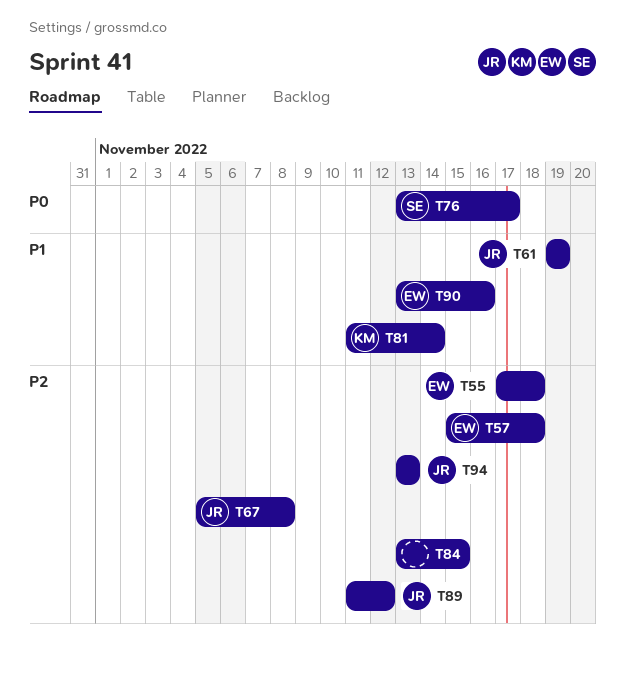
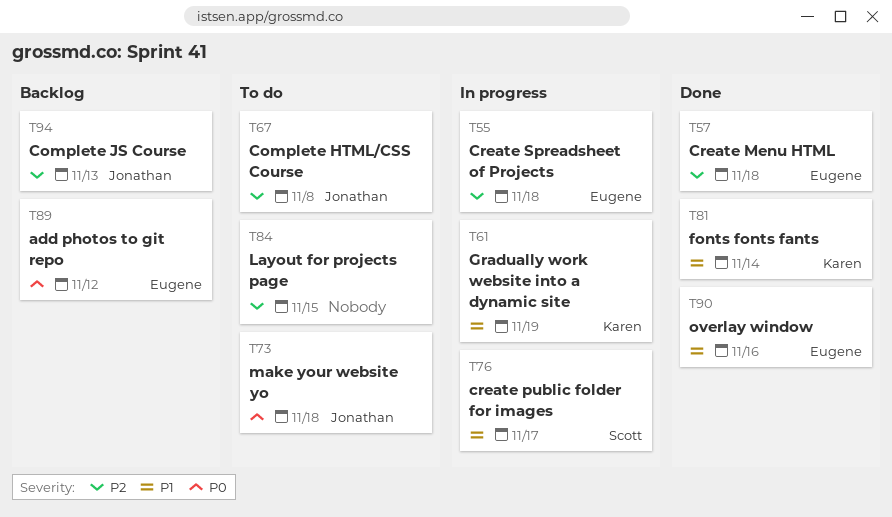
T61, owner: Jonathan -> Karen
T73: none -> present
T76, priority: P0 -> P1
T89, owner: Jonathan -> Eugene
T89, priority: P2 -> P0

